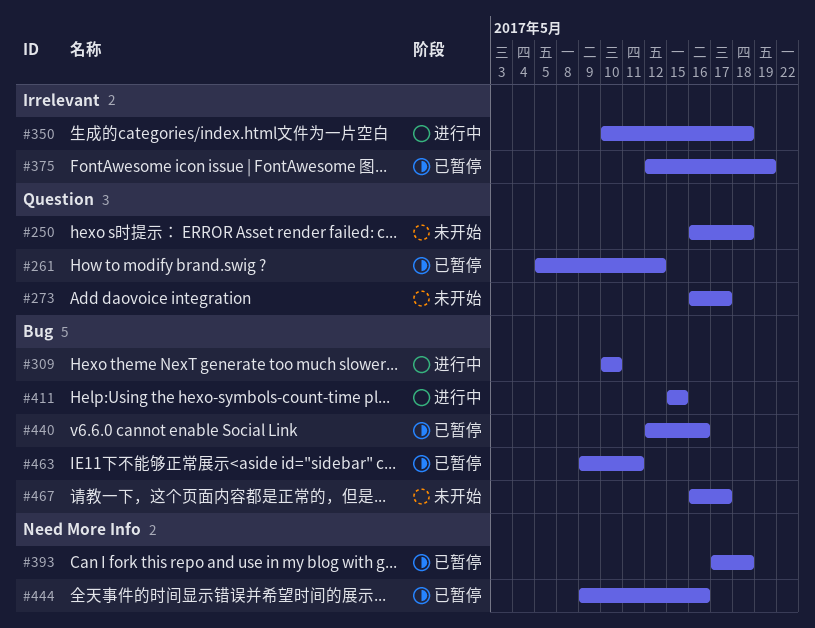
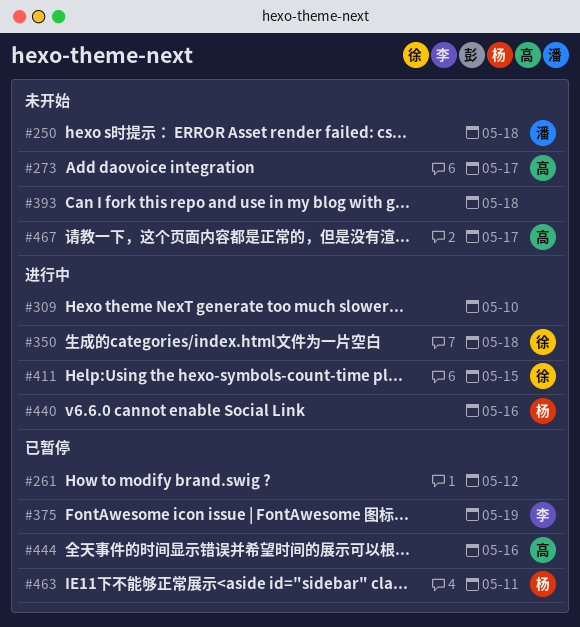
#393, status: 已暂停 -> 未开始
#440, status: 已暂停 -> 进行中

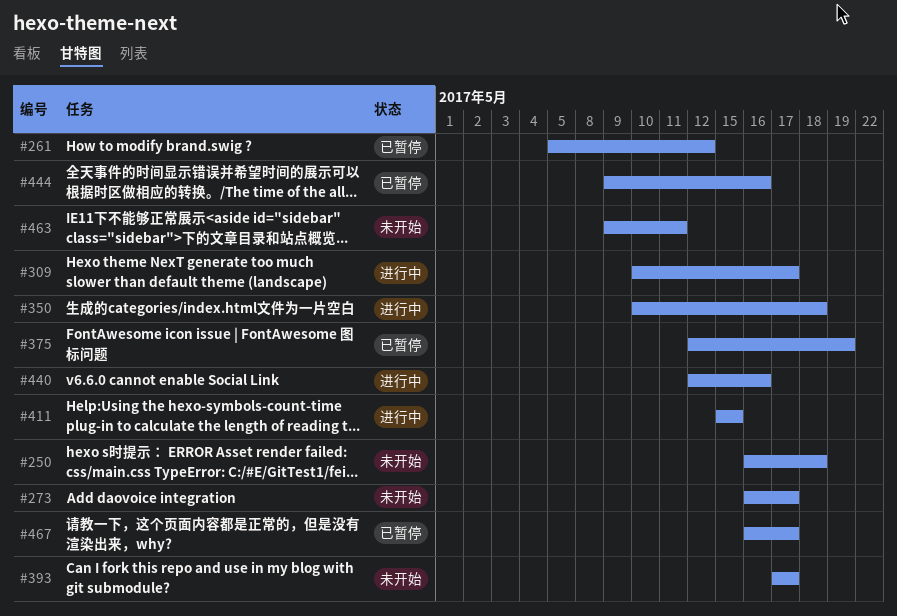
#309, due: May 10 -> May 17
#393, due: May 18 -> May 17
#463, status: 已暂停 -> 未开始
#467, status: 未开始 -> 已暂停

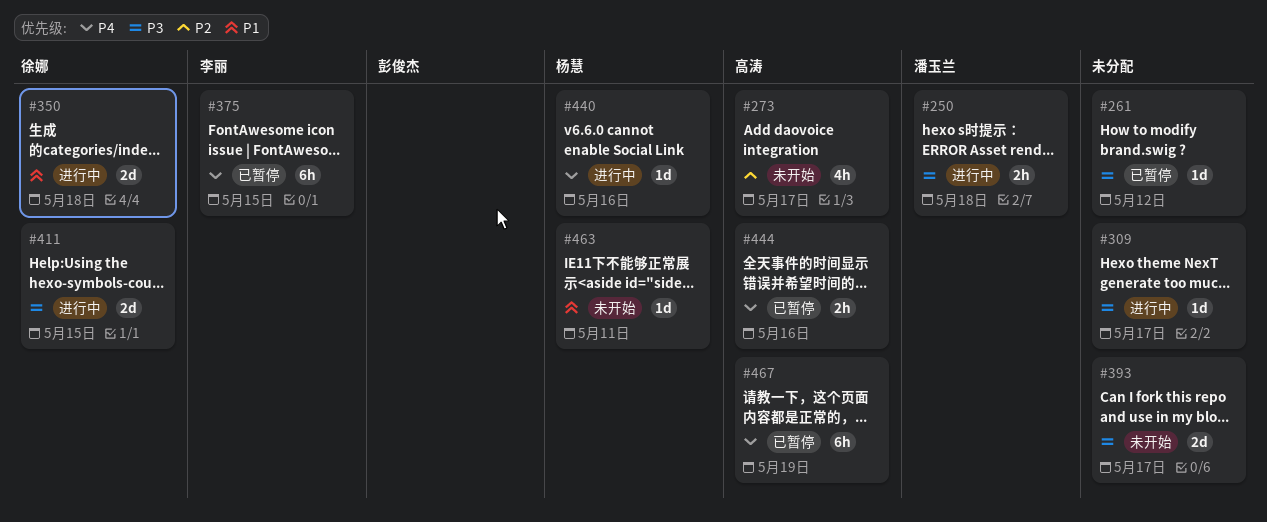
#250, status: 未开始 -> 进行中
#375, due: May 19 -> May 15
#467, due: May 17 -> May 19

